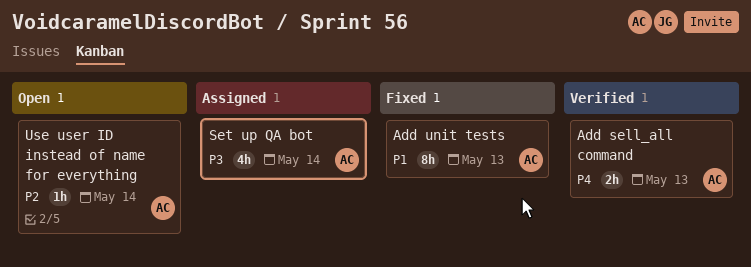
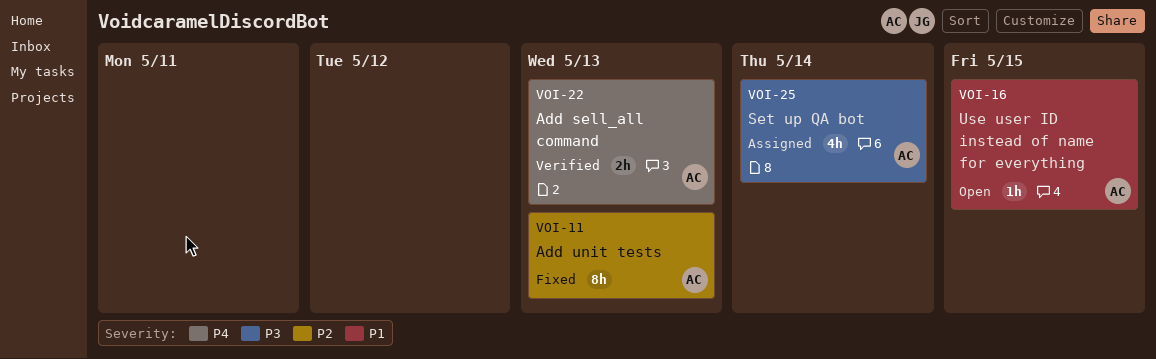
Add unit tests, priority: P1 -> P2
Use user ID instead of name for everything, priority: P2 -> P1
Use user ID instead of name for everything, due: May 14 -> May 15

